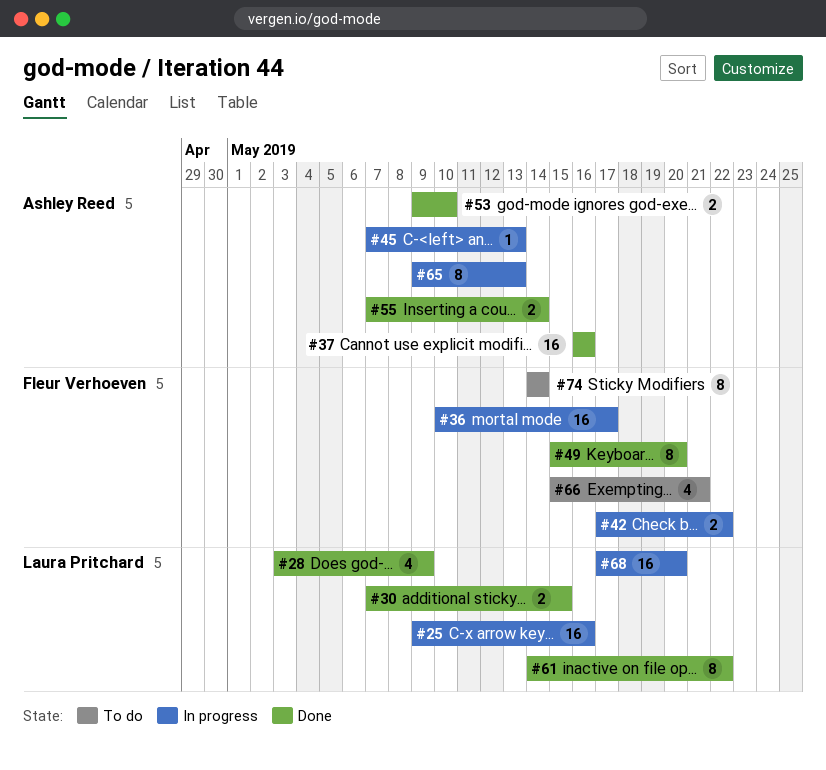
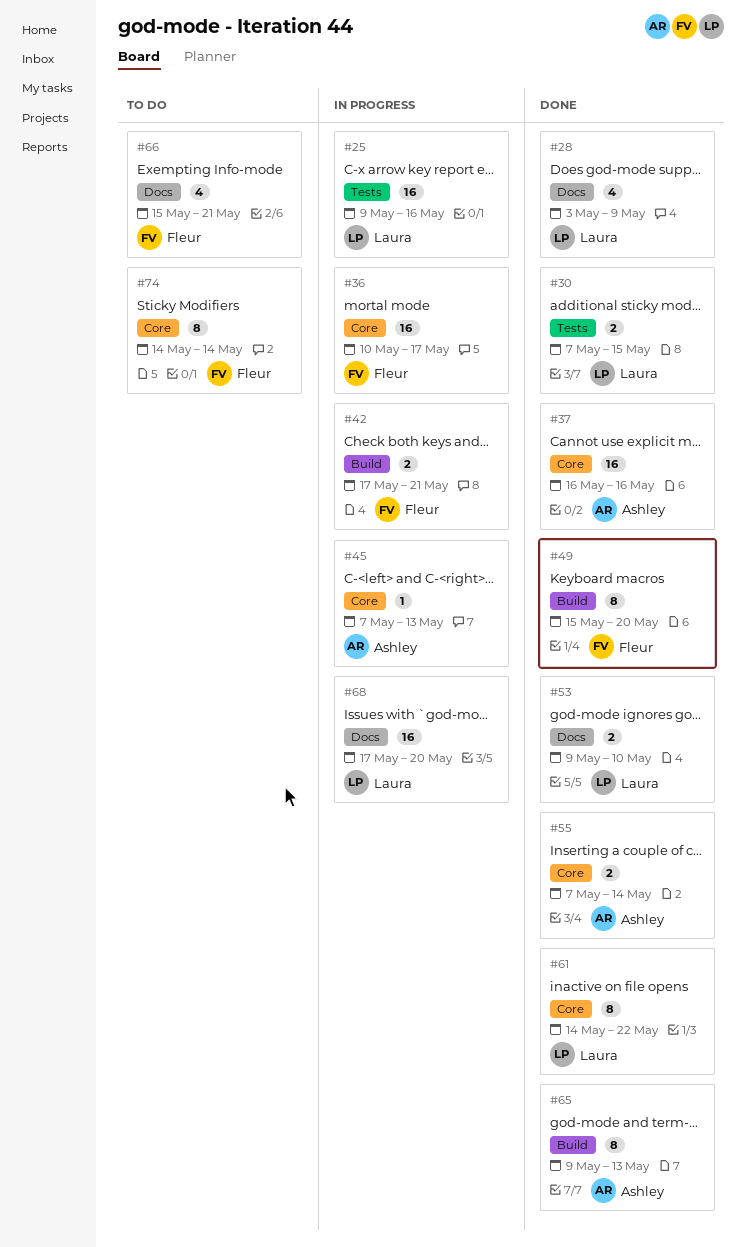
#42, due: May 22 -> May 21
#53, owner: Ashley Reed -> Laura Pritchard
#65, status: In progress -> Done

